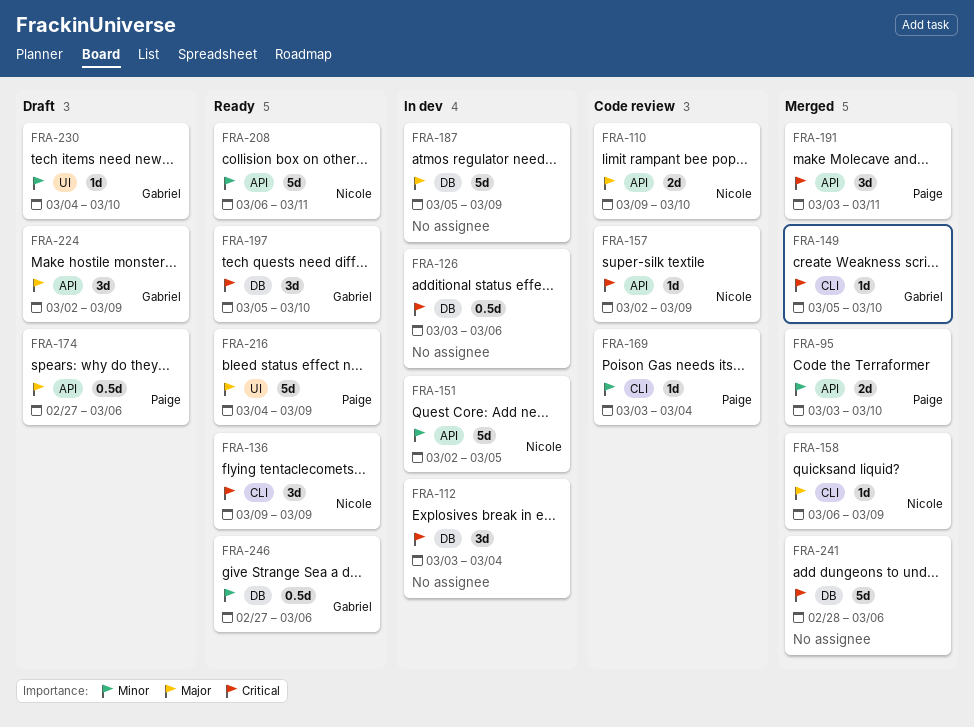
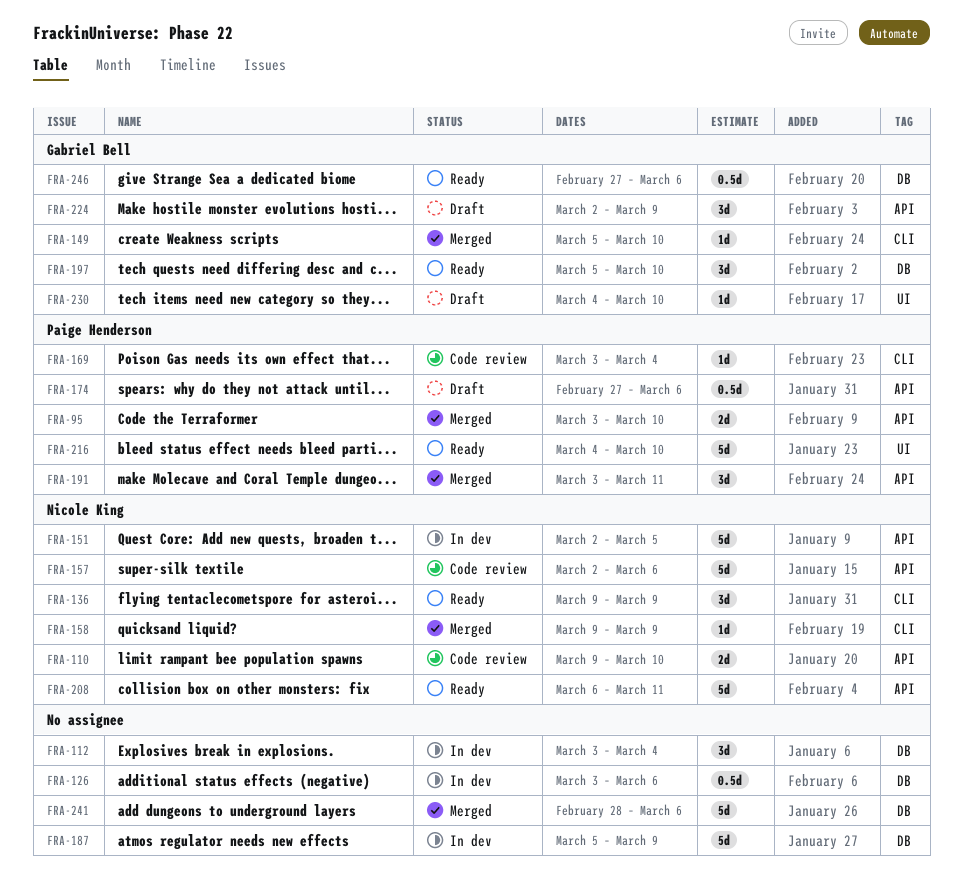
FRA-157, estimate: 1d -> 5d
FRA-157, due: Mar 9 -> Mar 6
FRA-158, start: Mar 6 -> Mar 9
FRA-216, due: Mar 9 -> Mar 10

